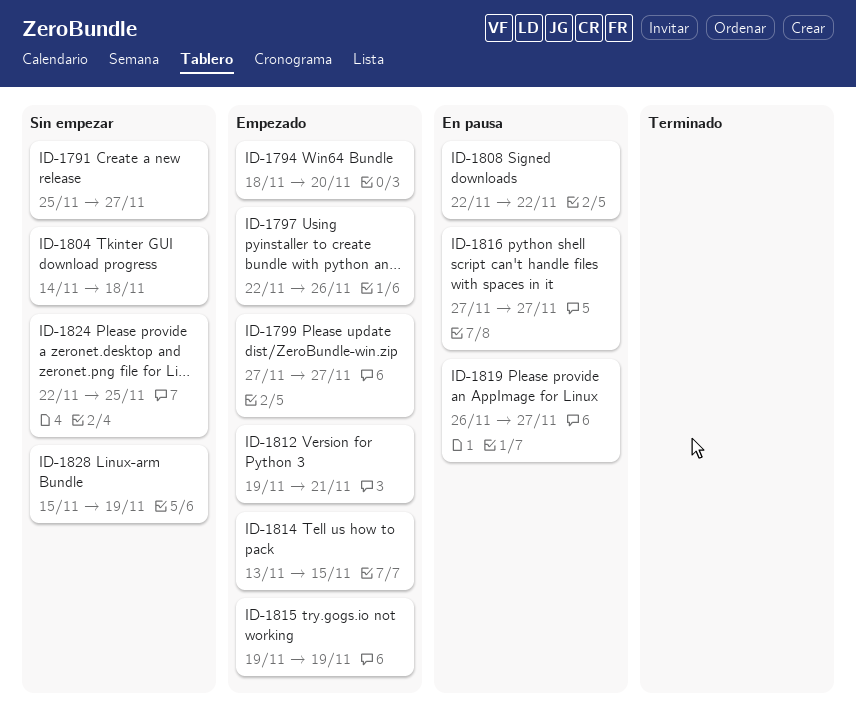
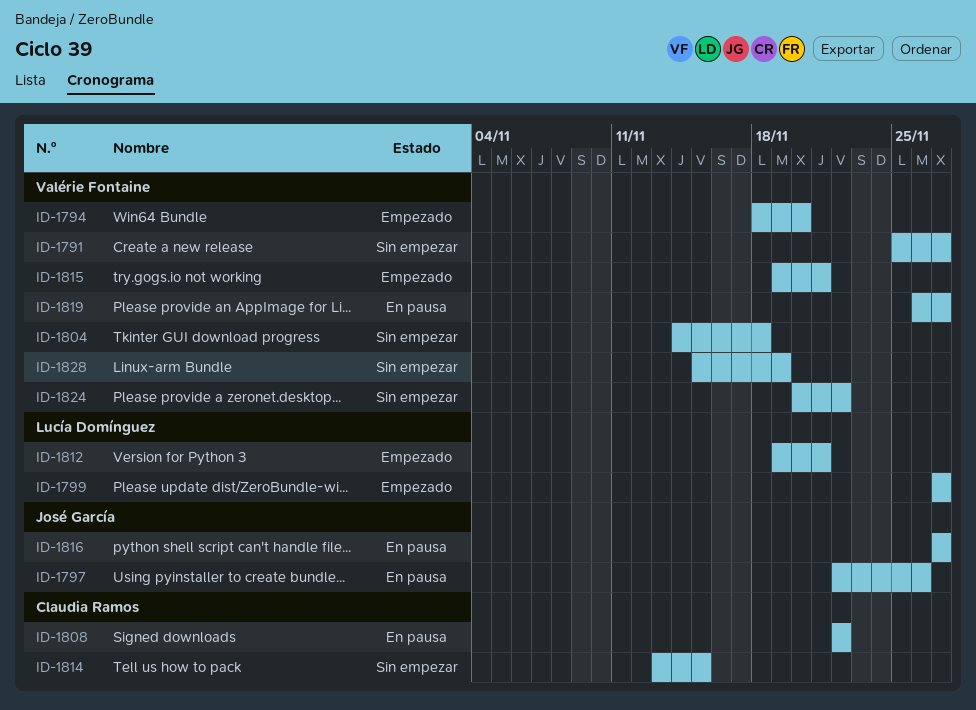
ID-1797, status: Empezado -> En pausa
ID-1814, status: Empezado -> Sin empezar
ID-1815, due: Nov 19 -> Nov 21
ID-1824, start: Nov 22 -> Nov 20
ID-1824, due: Nov 25 -> Nov 22

